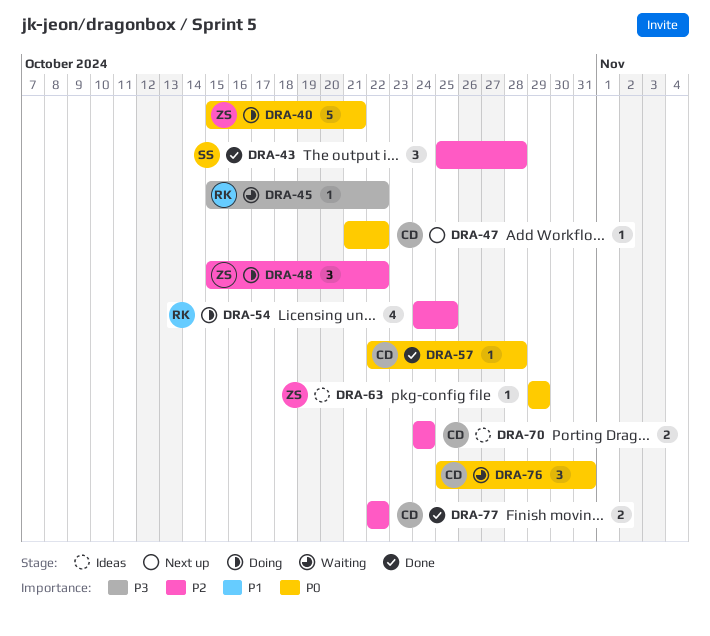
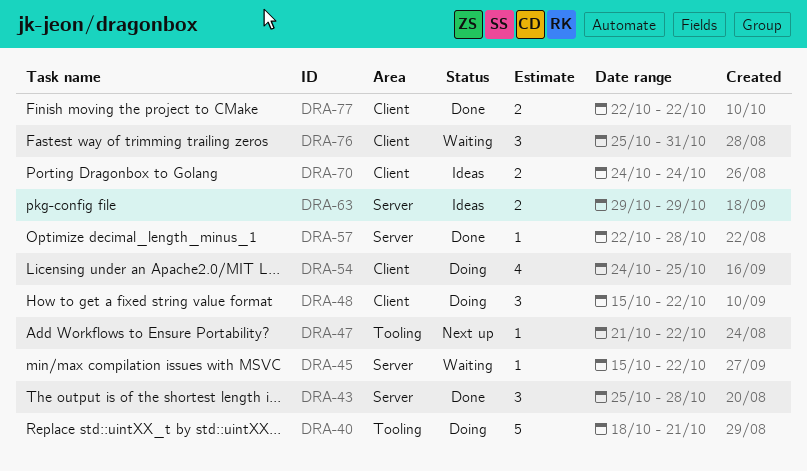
DRA-40, start: Oct 15 -> Oct 18
DRA-63, estimate: 1 -> 2

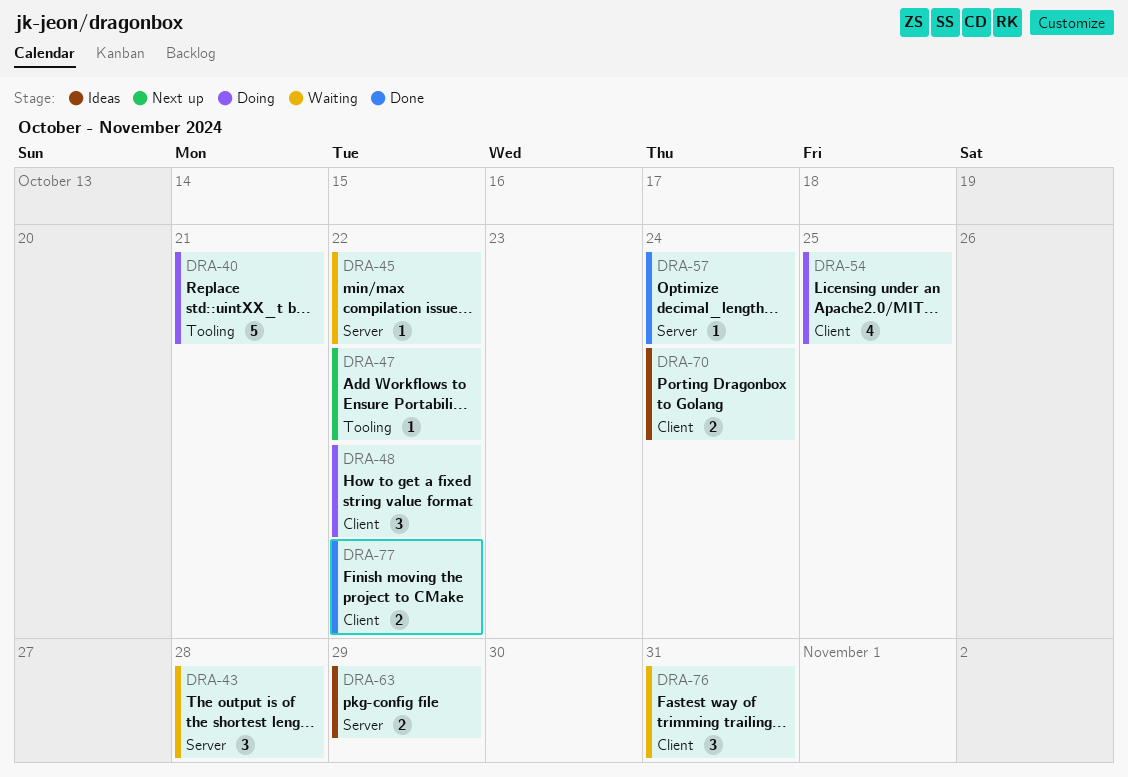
DRA-43, status: Done -> Waiting
DRA-57, due: Oct 28 -> Oct 24

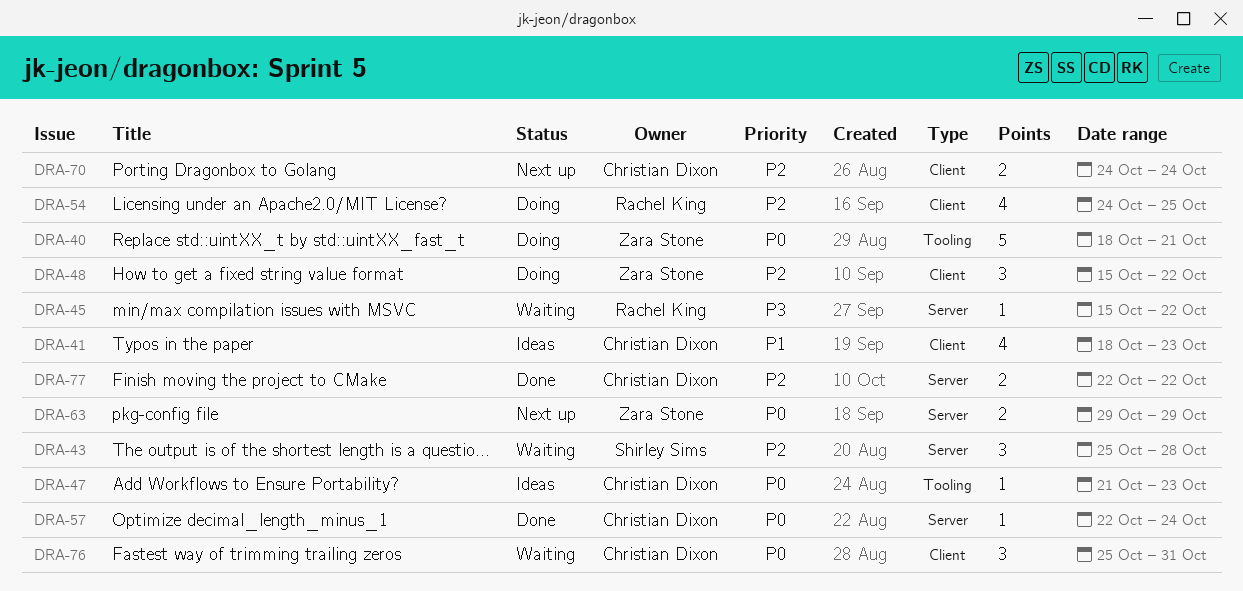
DRA-41: none -> present
DRA-47, status: Next up -> Ideas
DRA-47, due: Oct 22 -> Oct 23
DRA-63, status: Ideas -> Next up
DRA-70, status: Ideas -> Next up
DRA-77, label: Client -> Server

